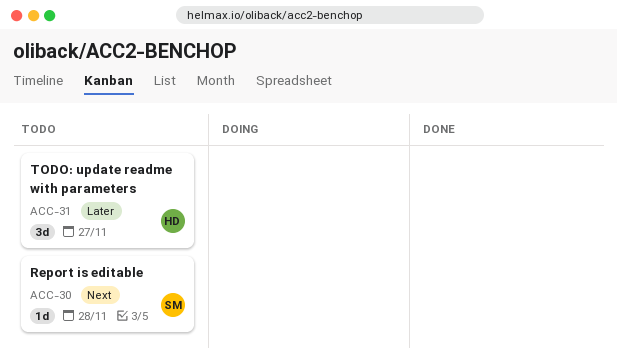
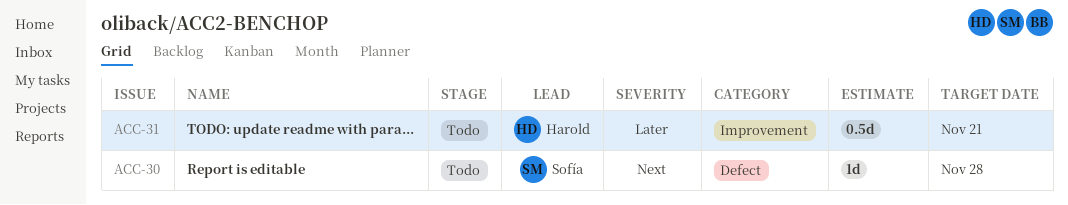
ACC-31, estimate: 3d -> 0.5d
ACC-31, due: Nov 27 -> Nov 21

